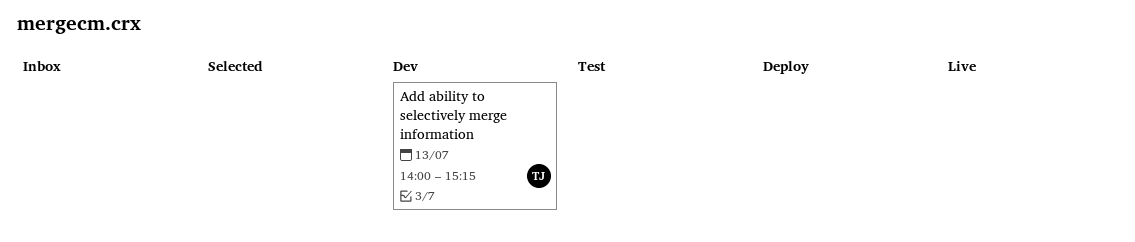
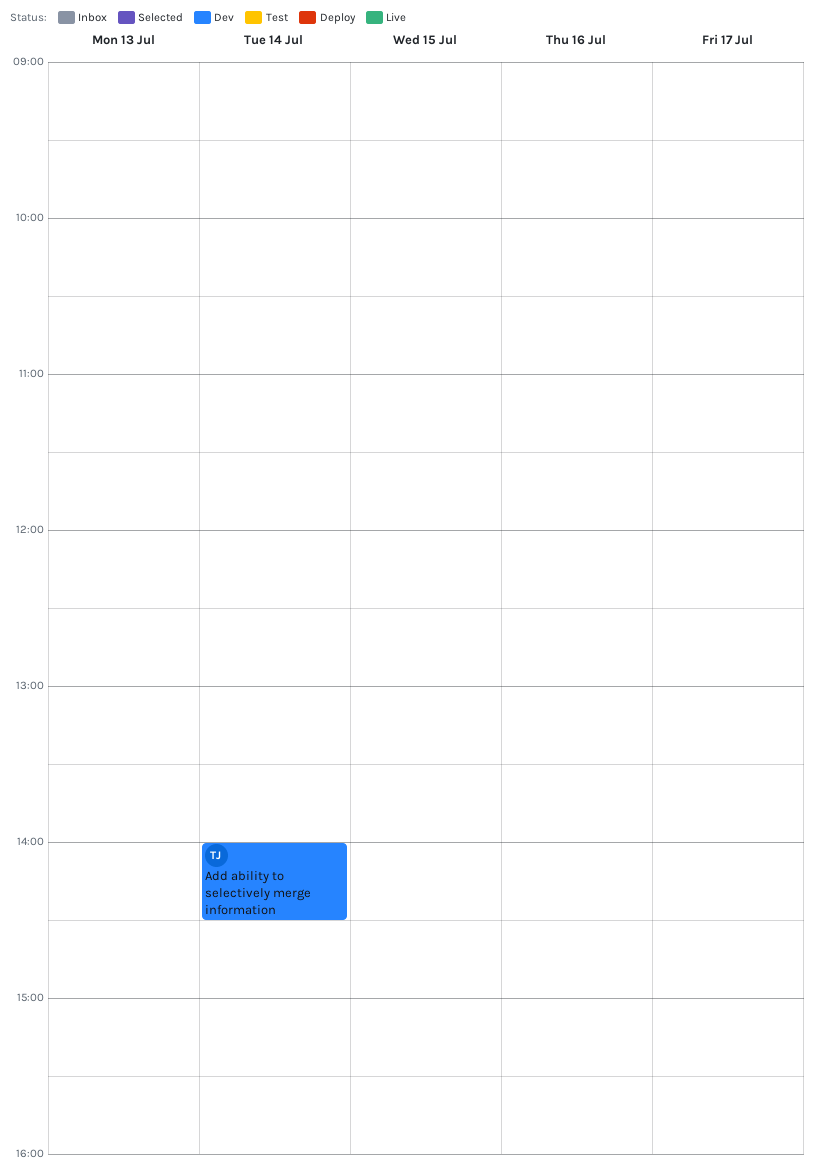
Add ability to selectively merge information, day: Jul 13 -> Jul 14
Add ability to selectively merge information, ends: 15:15 -> 14:30

